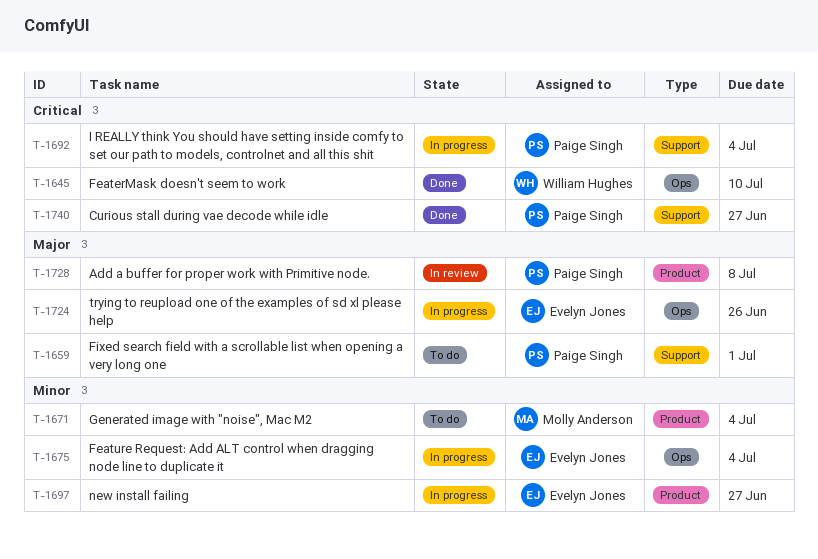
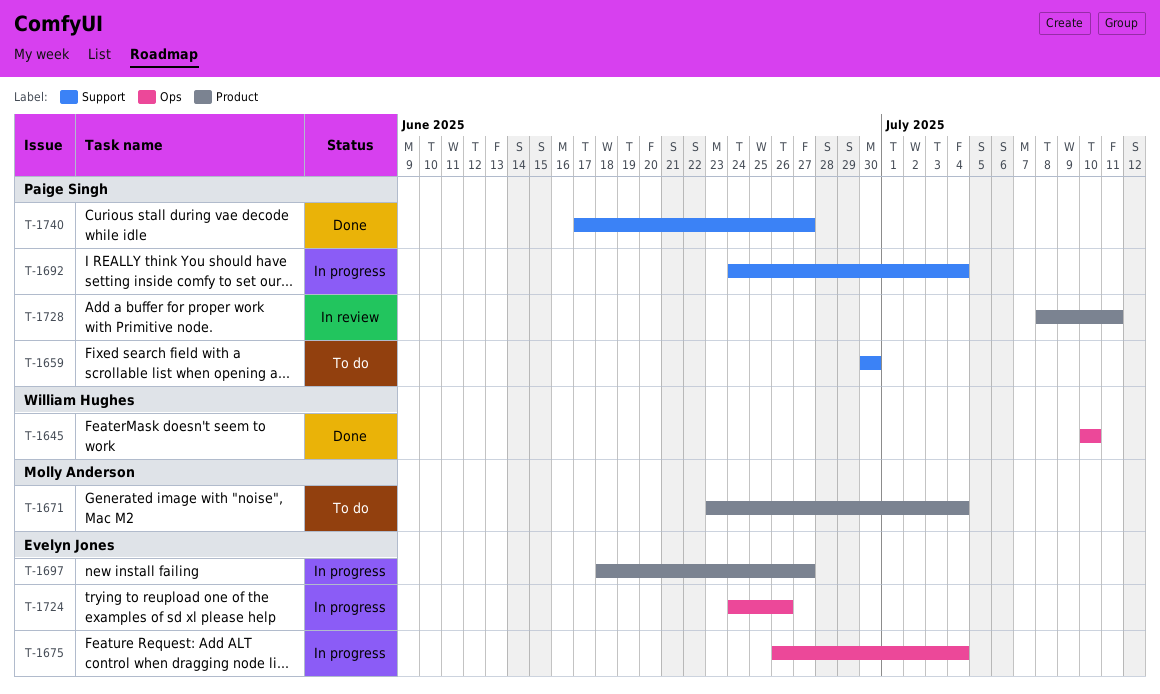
T-1659, due: Jul 1 -> Jun 30
T-1728, due: Jul 8 -> Jul 11

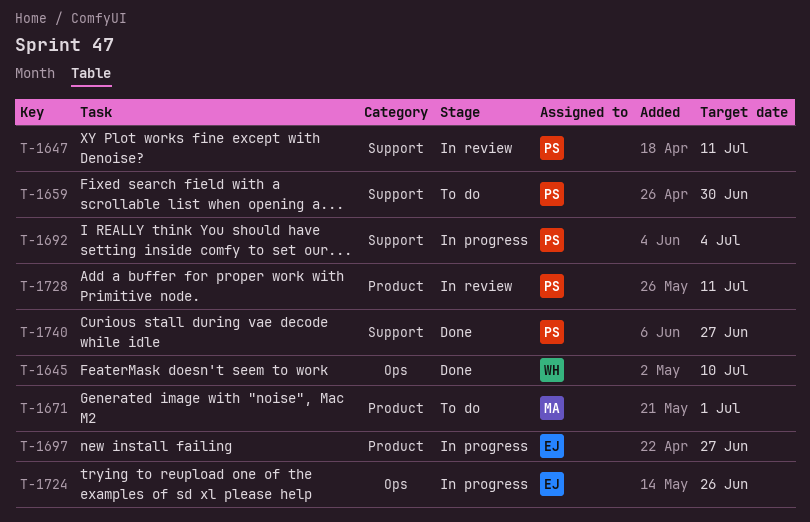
T-1647: none -> present
T-1671, due: Jul 4 -> Jul 1
T-1675: present -> none

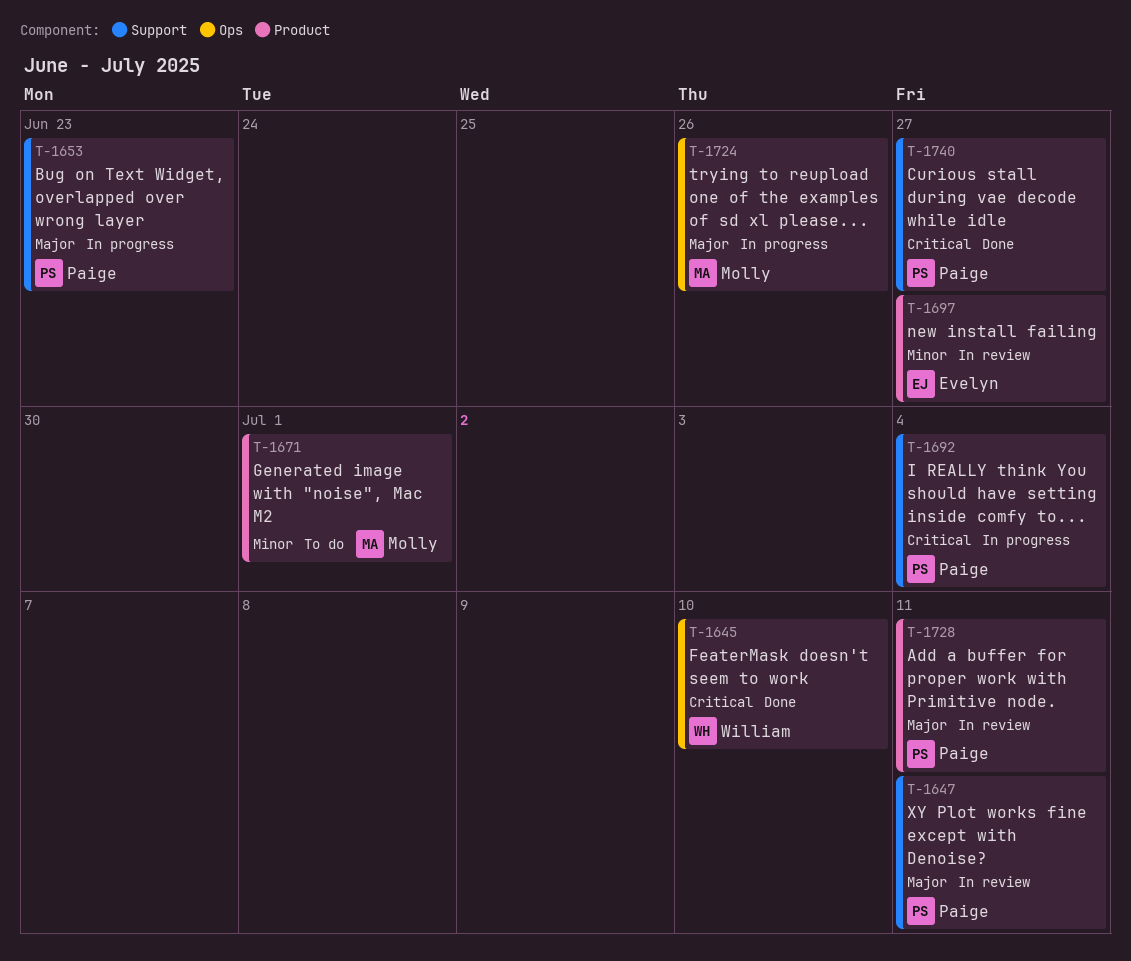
T-1653: none -> present
T-1659: present -> none
T-1697, status: In progress -> In review
T-1724, owner: Evelyn -> Molly

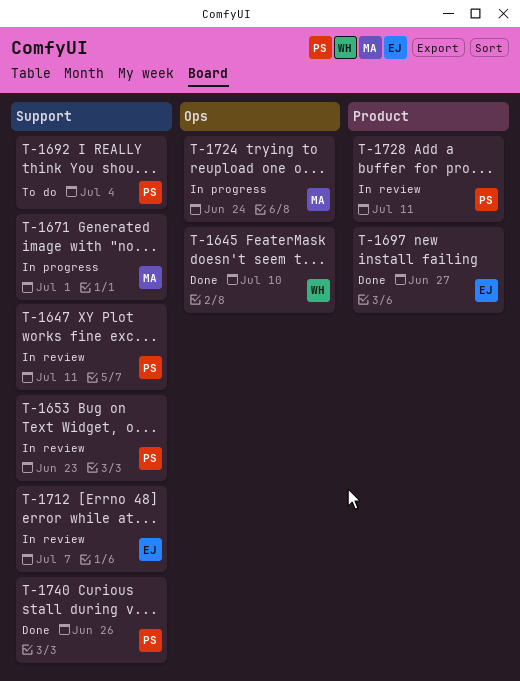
T-1653, status: In progress -> In review
T-1671, status: To do -> In progress
T-1671, label: Product -> Support
T-1692, status: In progress -> To do
T-1697, status: In review -> Done
T-1712: none -> present
T-1724, due: Jun 26 -> Jun 24
T-1740, due: Jun 27 -> Jun 26

